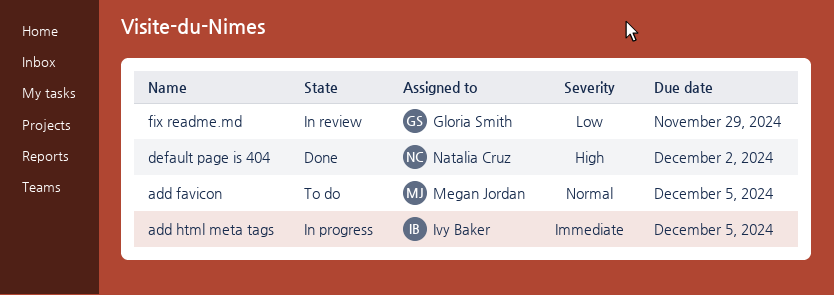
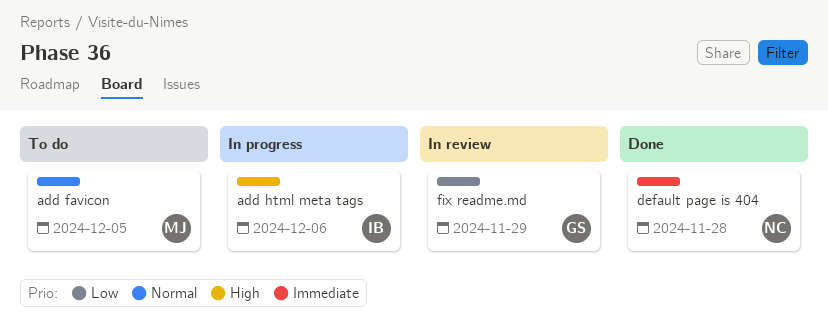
add html meta tags, priority: Immediate -> High
add html meta tags, due: Dec 5 -> Dec 6
default page is 404, priority: High -> Immediate
default page is 404, due: Dec 2 -> Nov 28

